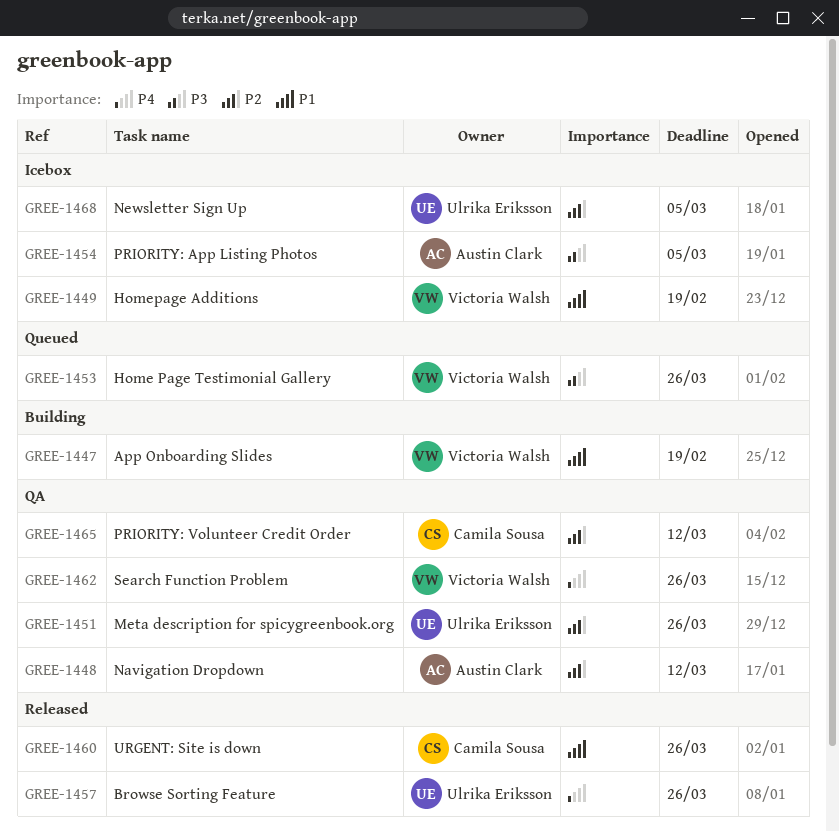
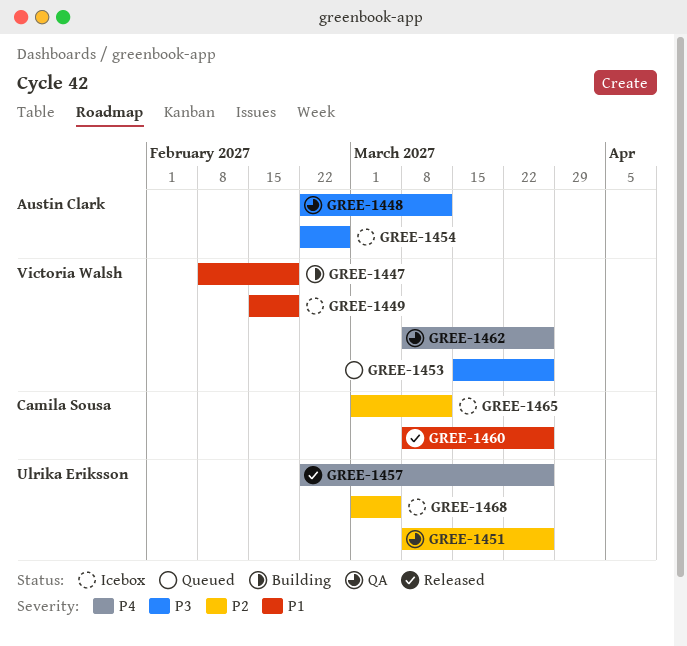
GREE-1448, priority: P2 -> P3
GREE-1454, due: Mar 5 -> Feb 26
GREE-1465, status: QA -> Icebox

